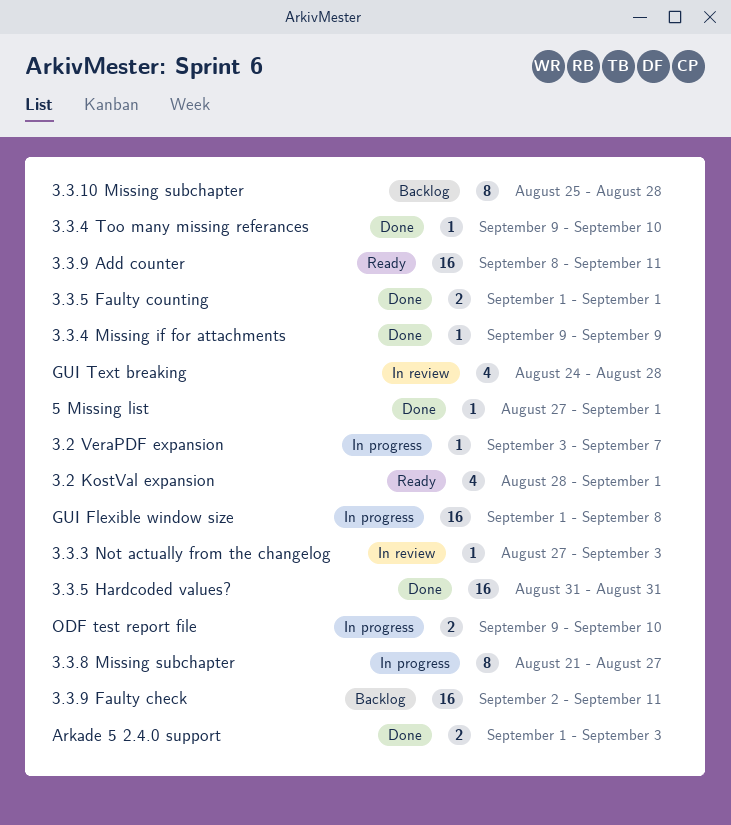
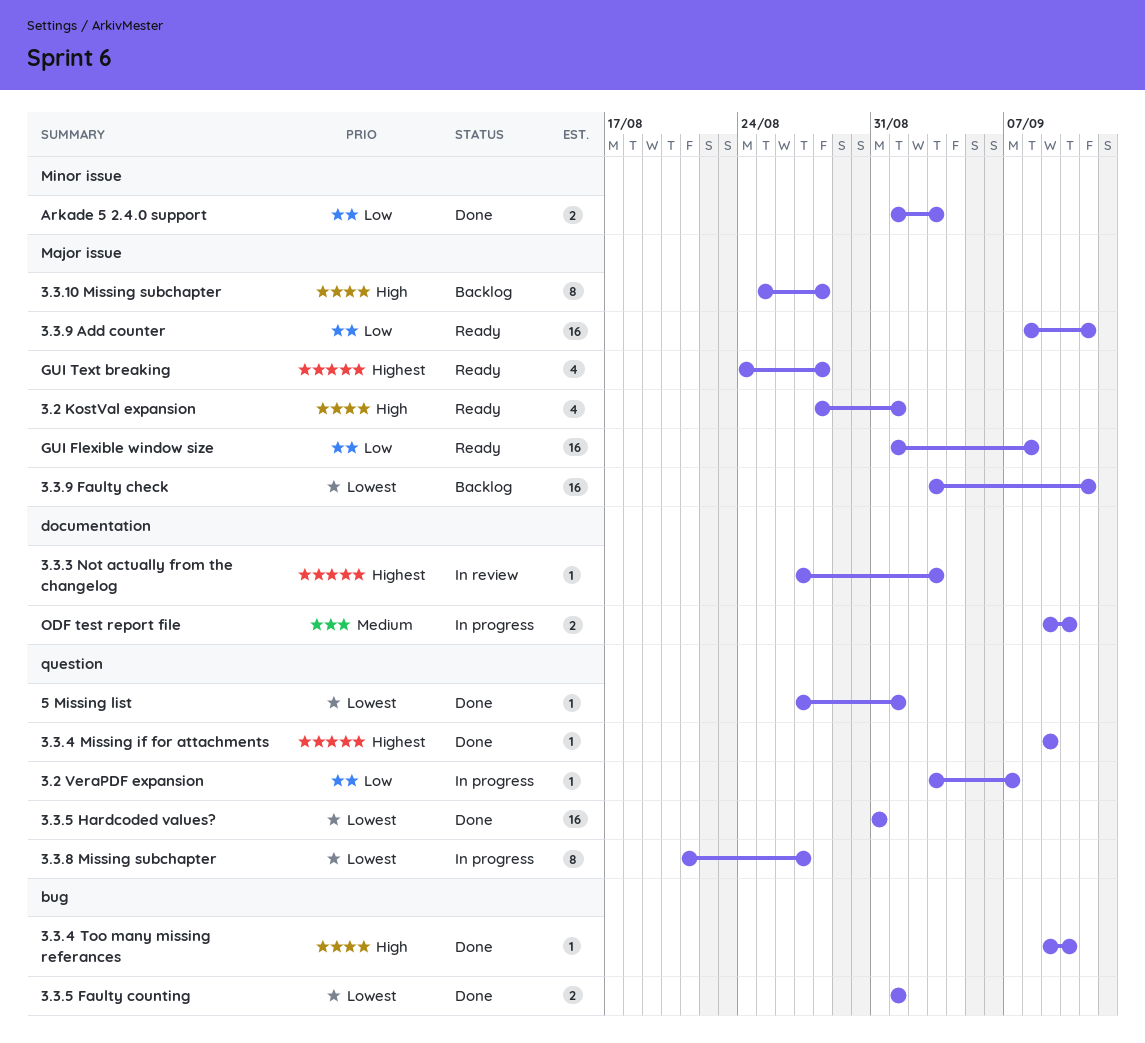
3.3.9 Faulty check, start: Sep 2 -> Sep 3
GUI Flexible window size, status: In progress -> Ready
GUI Text breaking, status: In review -> Ready

